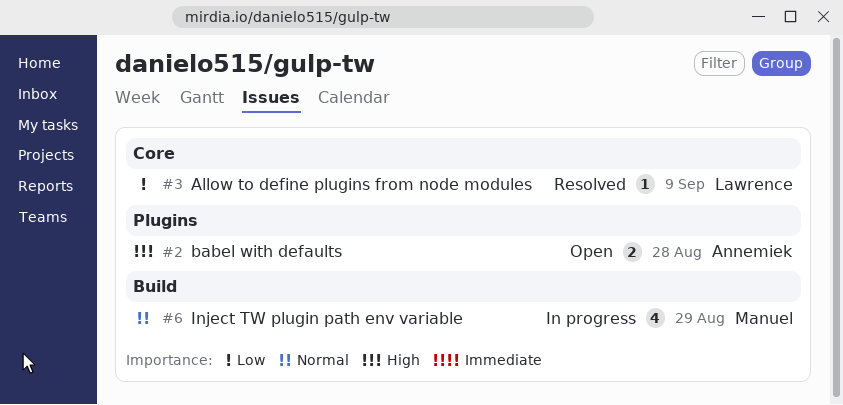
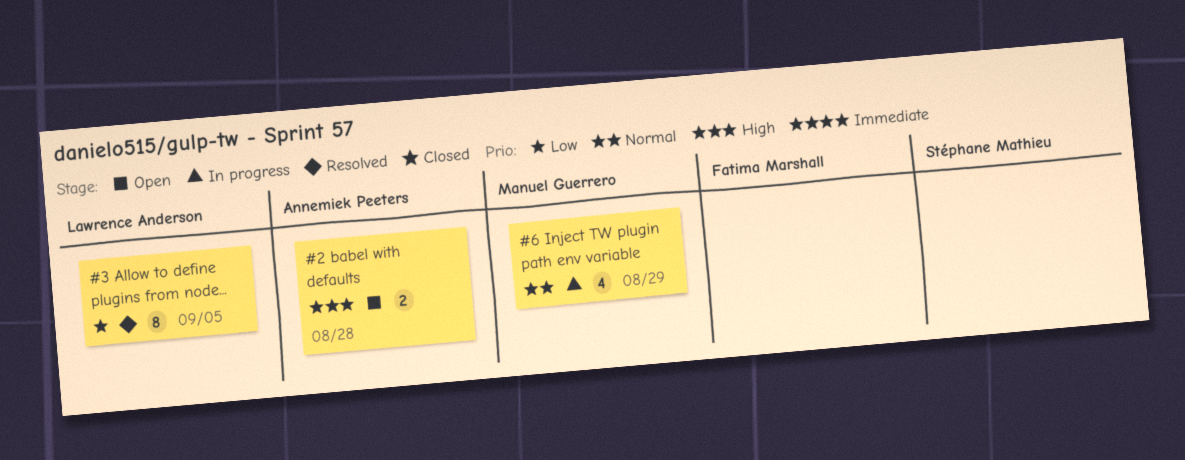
#3, estimate: 1 -> 8
#3, due: Sep 9 -> Sep 5

